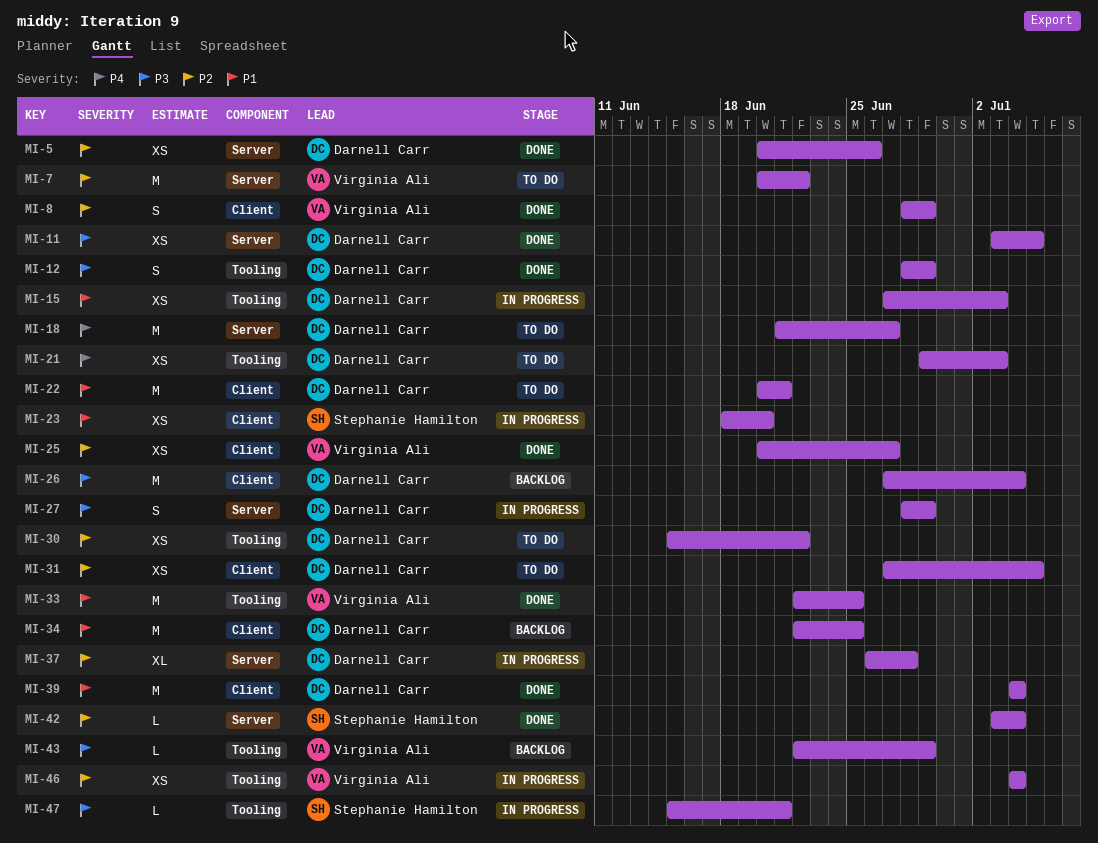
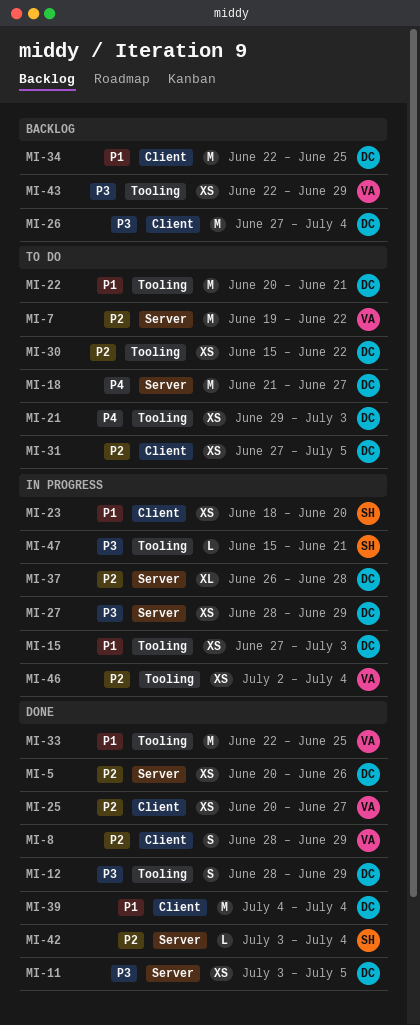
MI-7, start: Jun 20 -> Jun 19
MI-22, label: Client -> Tooling
MI-27, estimate: S -> XS
MI-43, estimate: L -> XS
MI-46, start: Jul 4 -> Jul 2

